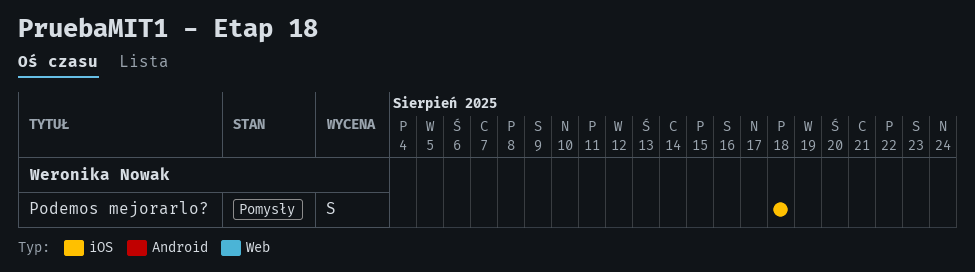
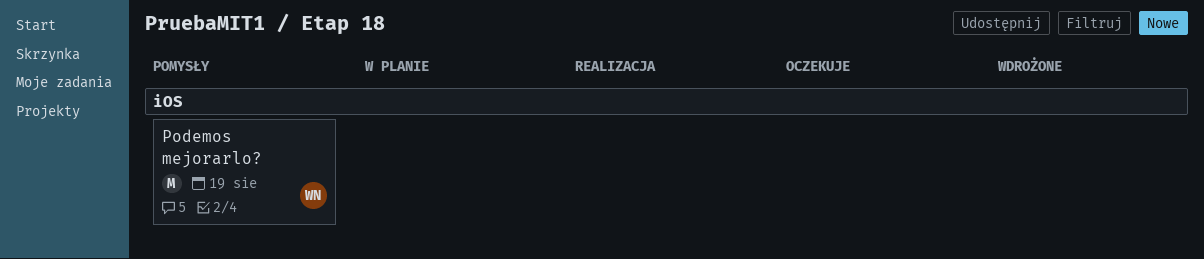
Podemos mejorarlo?, estimate: S -> M
Podemos mejorarlo?, due: Aug 18 -> Aug 19

